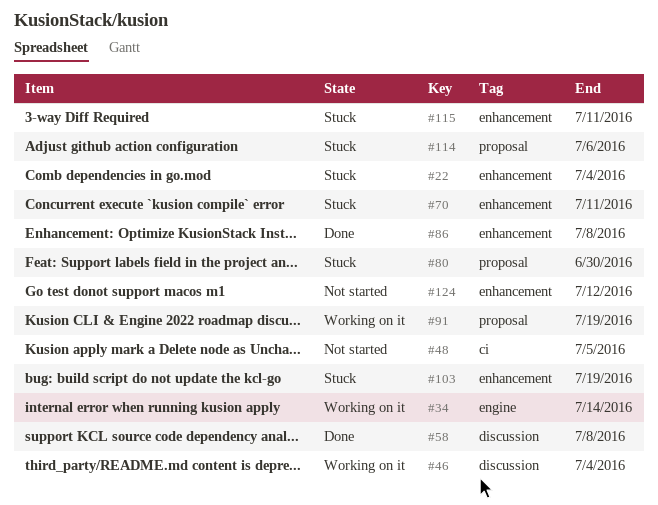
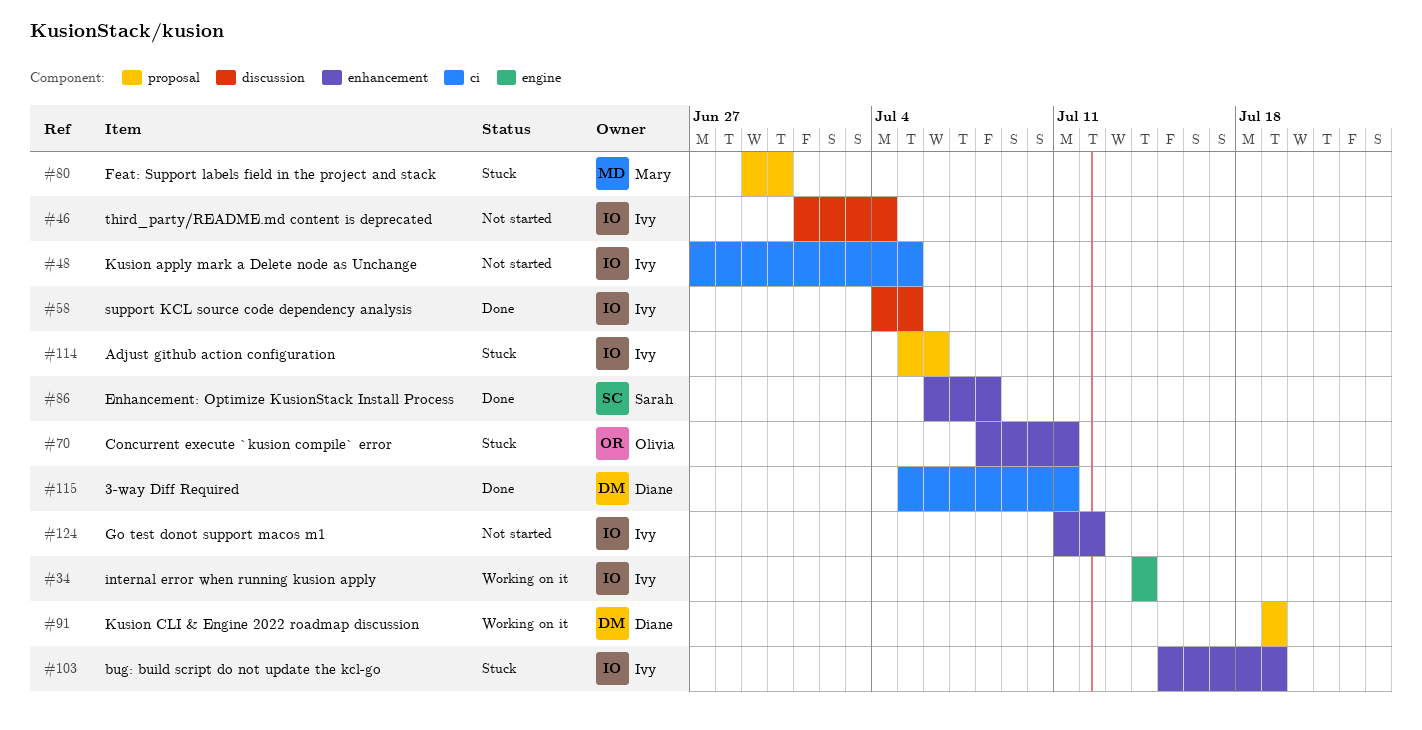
#22: present -> none
#46, status: Working on it -> Not started
#58, due: Jul 8 -> Jul 5
#115, status: Stuck -> Done
#115, label: enhancement -> ci

